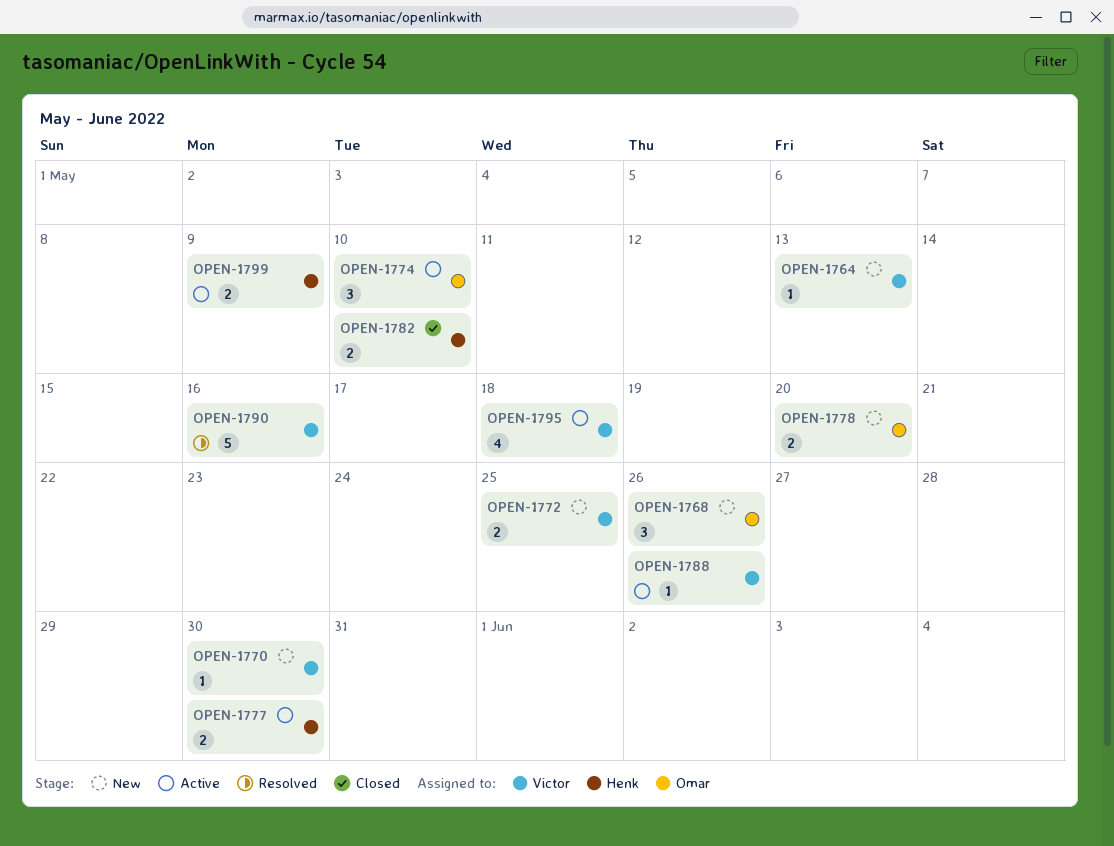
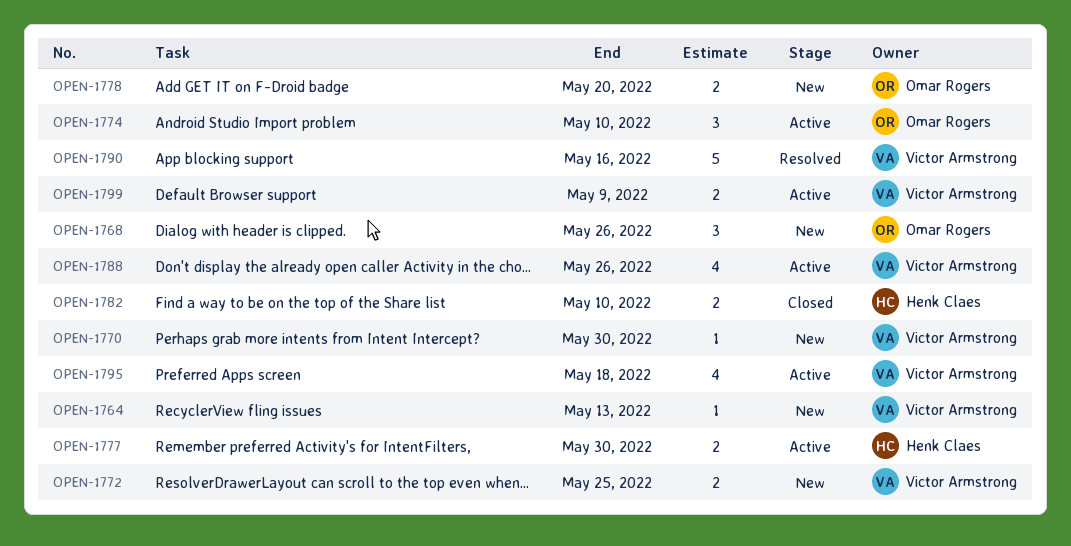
OPEN-1788, estimate: 1 -> 4
OPEN-1799, owner: Henk Claes -> Victor Armstrong

